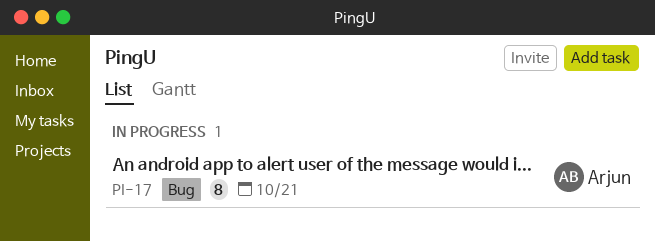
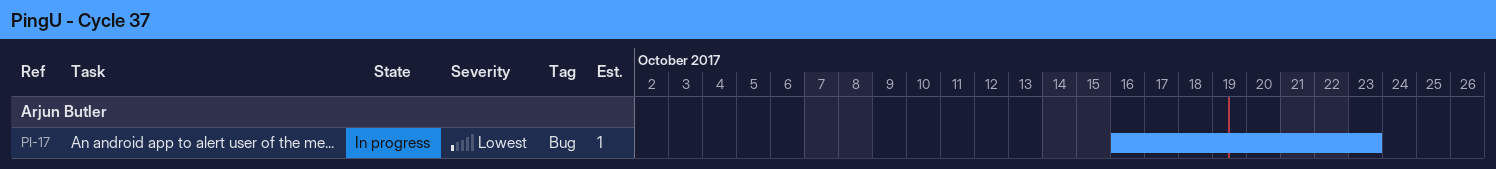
PI-17, estimate: 8 -> 1
PI-17, due: Oct 21 -> Oct 23

